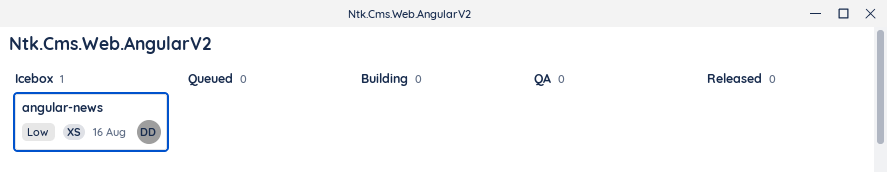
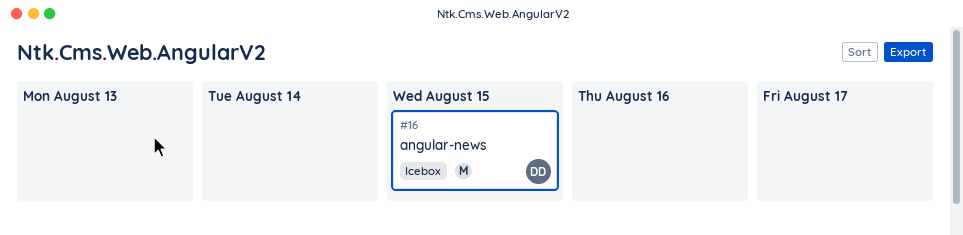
angular-news, estimate: XS -> M
angular-news, due: Aug 16 -> Aug 15

